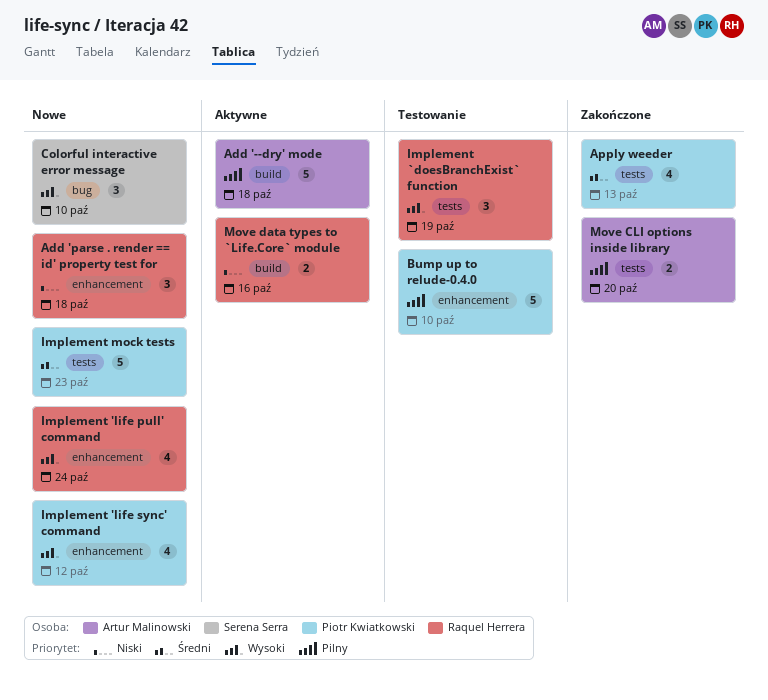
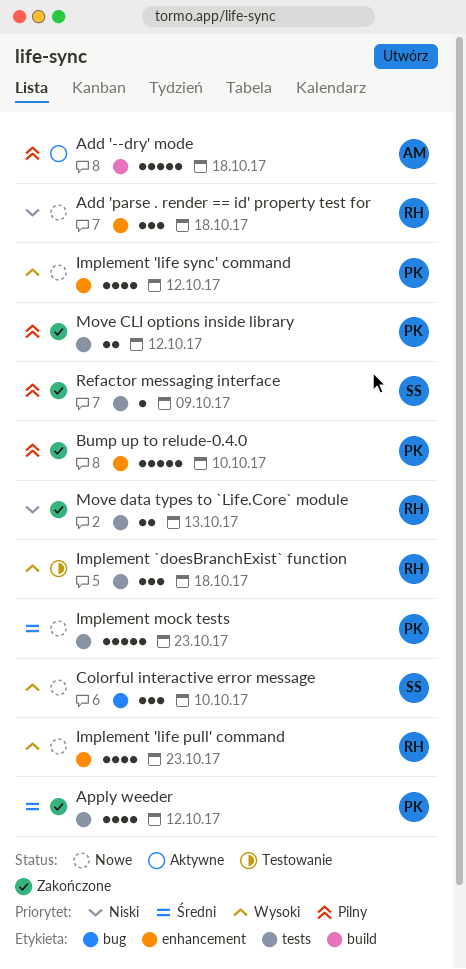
Apply weeder, due: Oct 13 -> Oct 12
Bump up to relude-0.4.0, status: Testowanie -> Zakończone
Implement 'life pull' command, due: Oct 24 -> Oct 23
Implement `doesBranchExist` function, due: Oct 19 -> Oct 18
Move CLI options inside library, owner: Artur Malinowski -> Piotr Kwiatkowski
Move CLI options inside library, due: Oct 20 -> Oct 12
Move data types to `Life.Core` module, status: Aktywne -> Zakończone
Move data types to `Life.Core` module, label: build -> tests
Move data types to `Life.Core` module, due: Oct 16 -> Oct 13
Refactor messaging interface: none -> present

